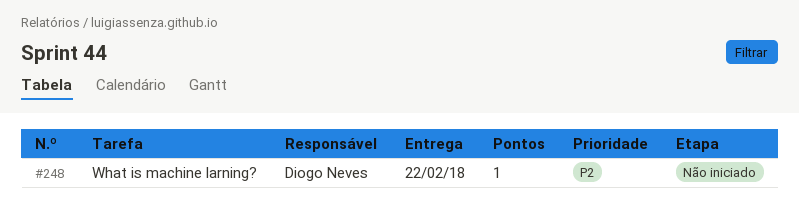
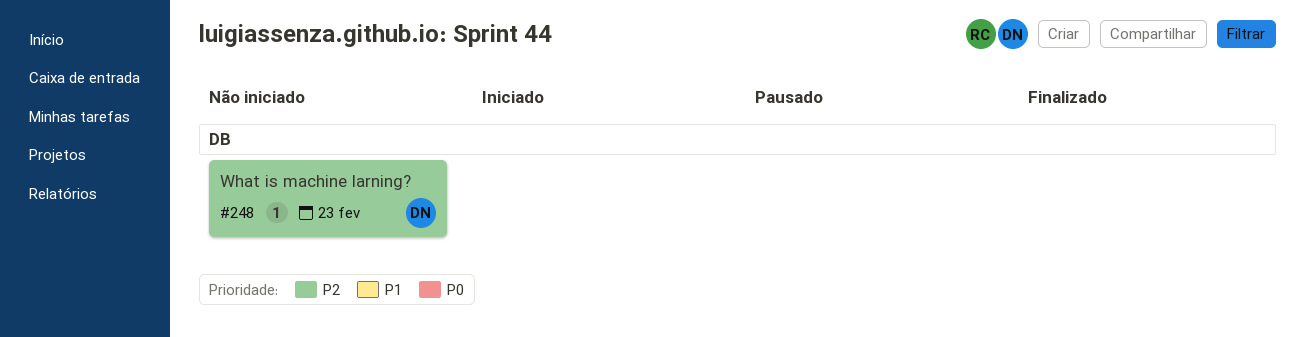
#248, due: Feb 22 -> Feb 23

